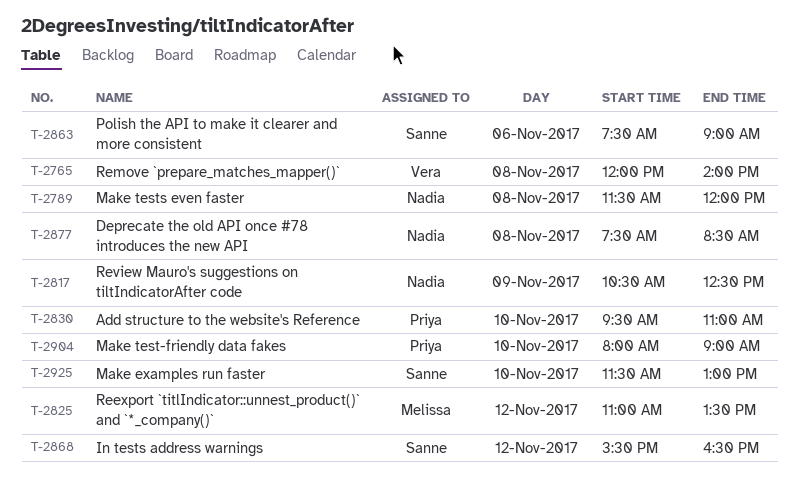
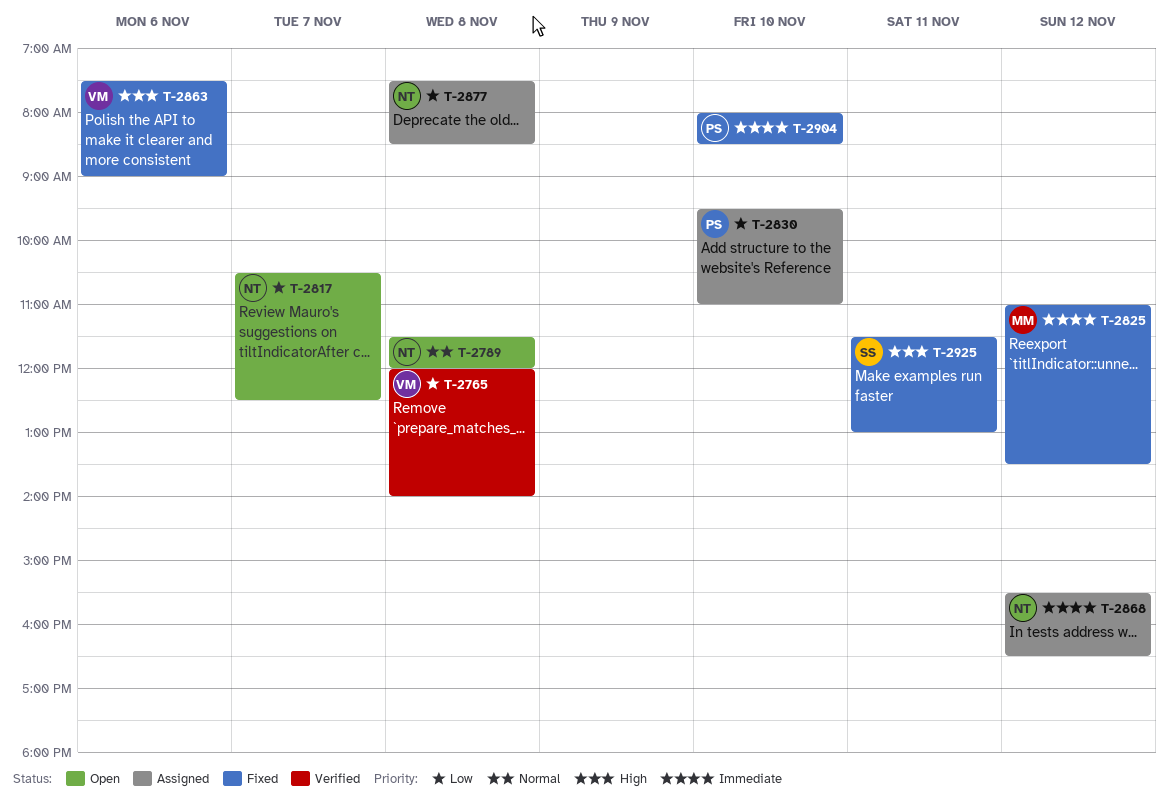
T-2817, day: Nov 9 -> Nov 7
T-2863, owner: Sanne -> Vera
T-2868, owner: Sanne -> Nadia
T-2904, ends: 09:00 -> 08:30
T-2925, day: Nov 10 -> Nov 11

